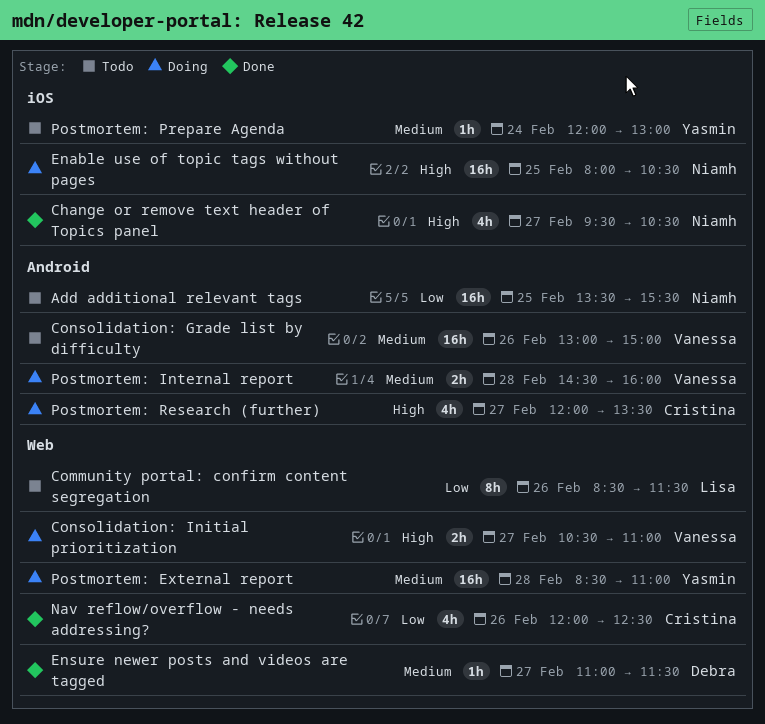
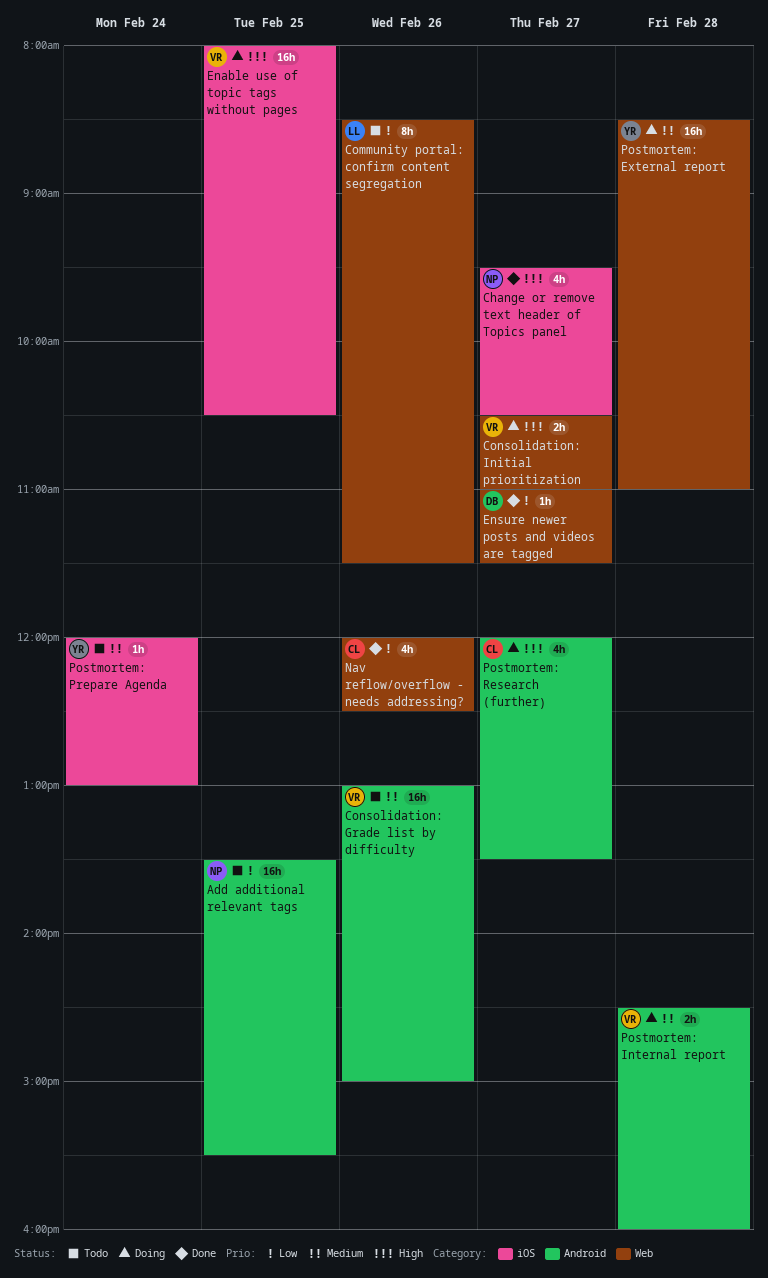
Enable use of topic tags without pages, owner: Niamh -> Vanessa
Ensure newer posts and videos are tagged, priority: Medium -> Low

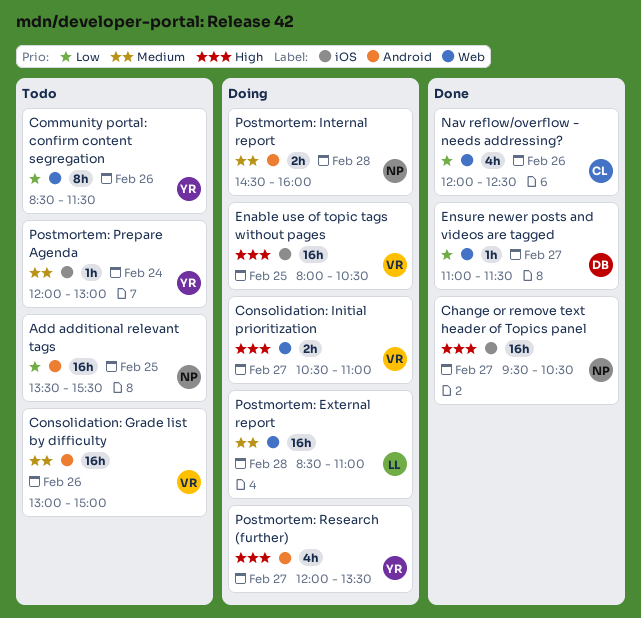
Change or remove text header of Topics panel, estimate: 4h -> 16h
Community portal: confirm content segregation, owner: LL -> YR
Postmortem: External report, owner: YR -> LL
Postmortem: Internal report, owner: VR -> NP
Postmortem: Research (further), owner: CL -> YR

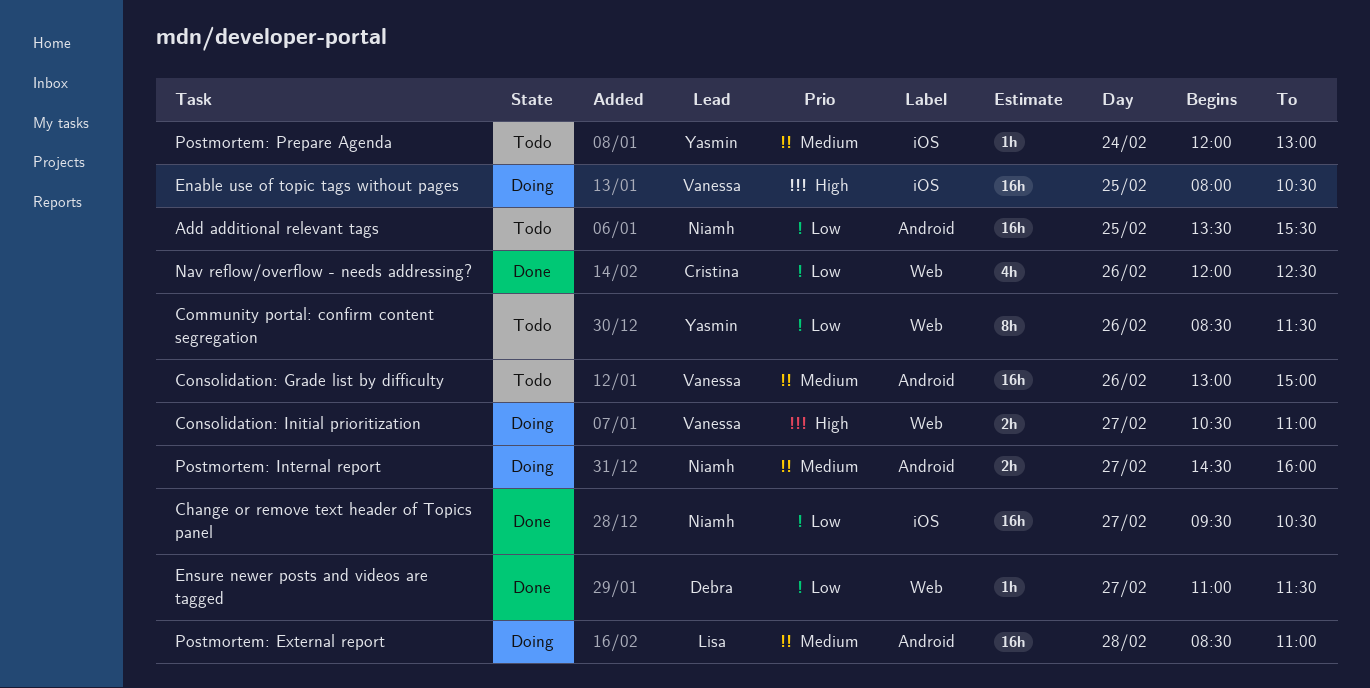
Change or remove text header of Topics panel, priority: High -> Low
Postmortem: External report, label: Web -> Android
Postmortem: Internal report, day: Feb 28 -> Feb 27
Postmortem: Research (further): present -> none

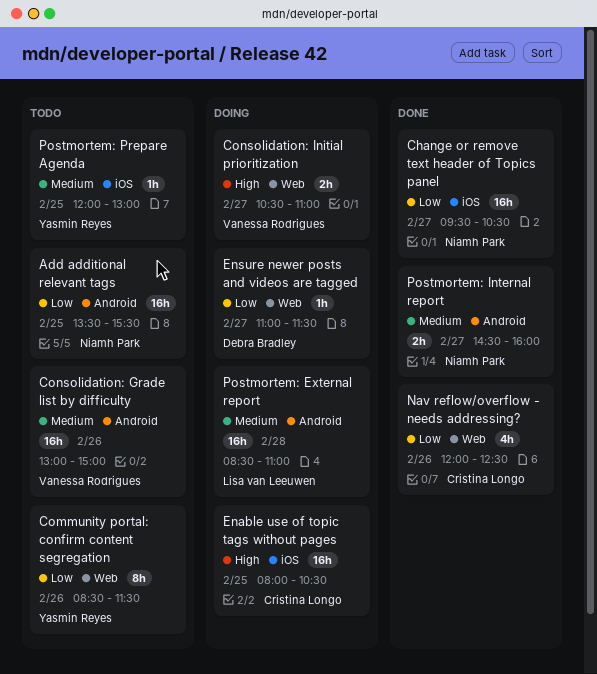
Enable use of topic tags without pages, owner: Vanessa Rodrigues -> Cristina Longo
Ensure newer posts and videos are tagged, status: Done -> Doing
Postmortem: Internal report, status: Doing -> Done
Postmortem: Prepare Agenda, day: Feb 24 -> Feb 25

